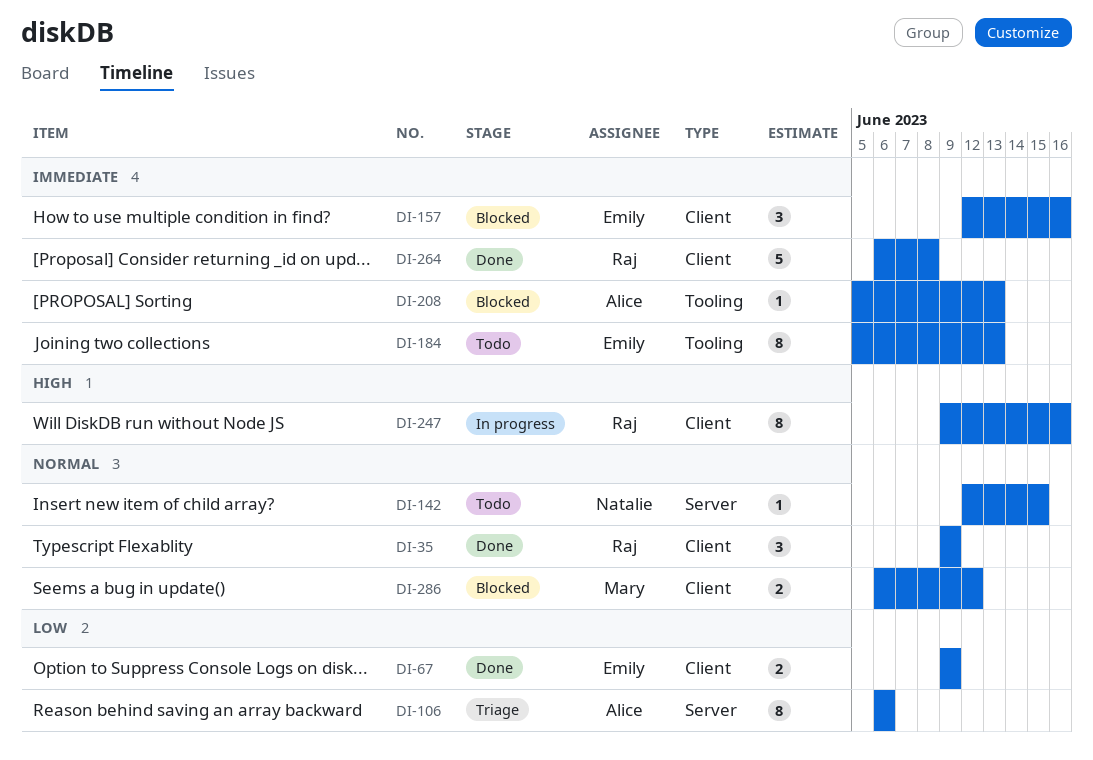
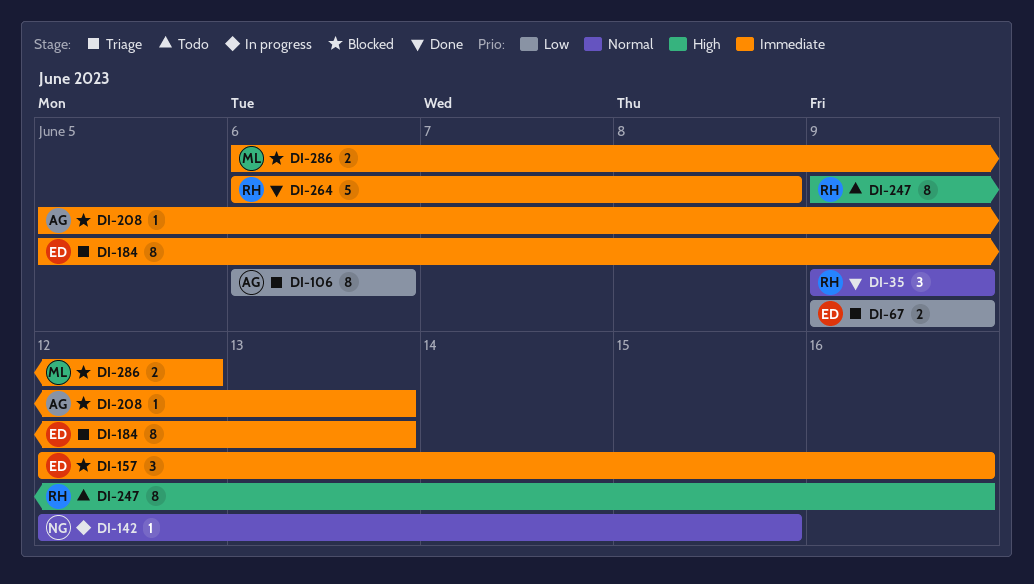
DI-67, status: Done -> Triage
DI-142, status: Todo -> In progress
DI-184, status: Todo -> Triage
DI-247, status: In progress -> Todo
DI-286, priority: Normal -> Immediate

